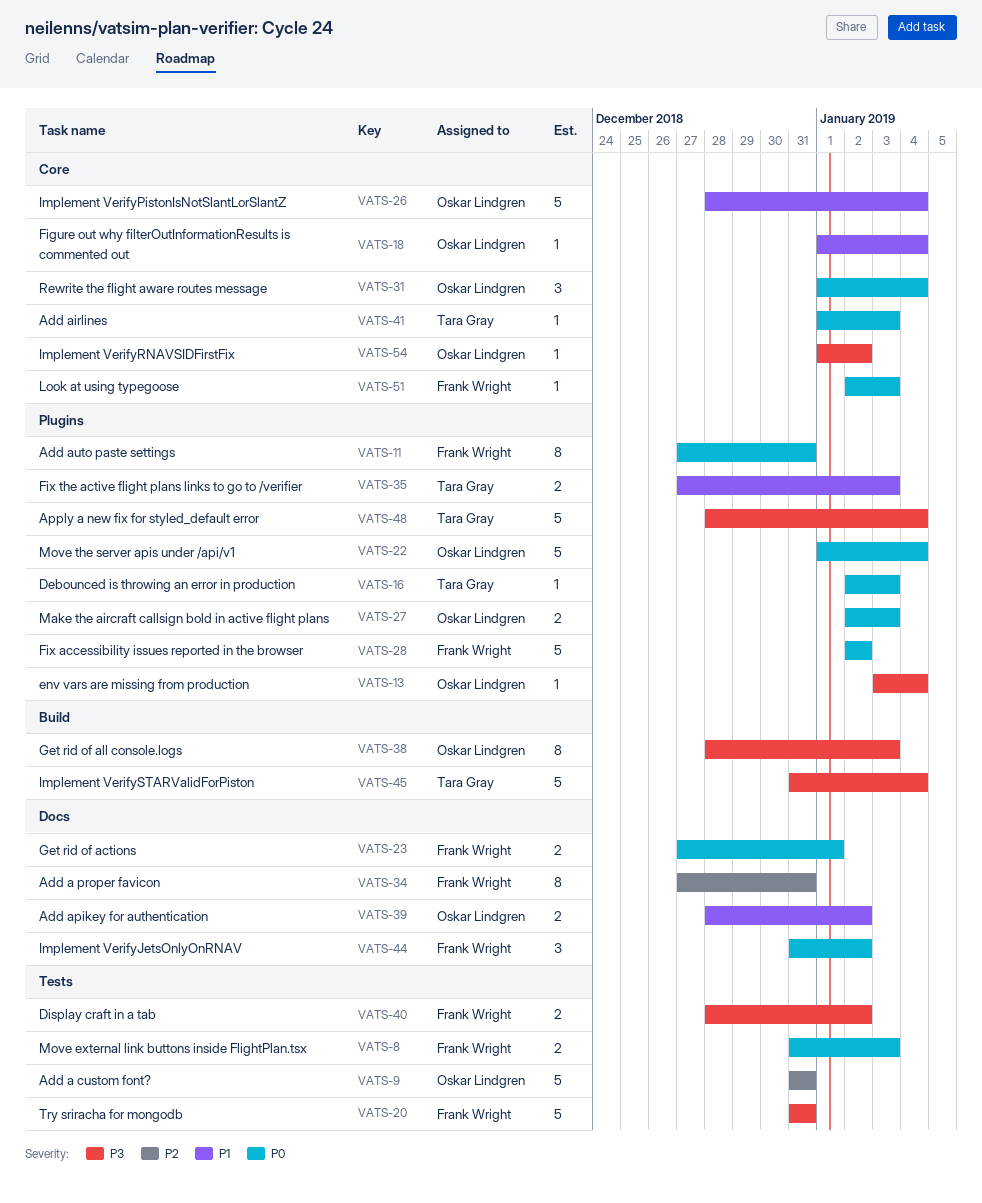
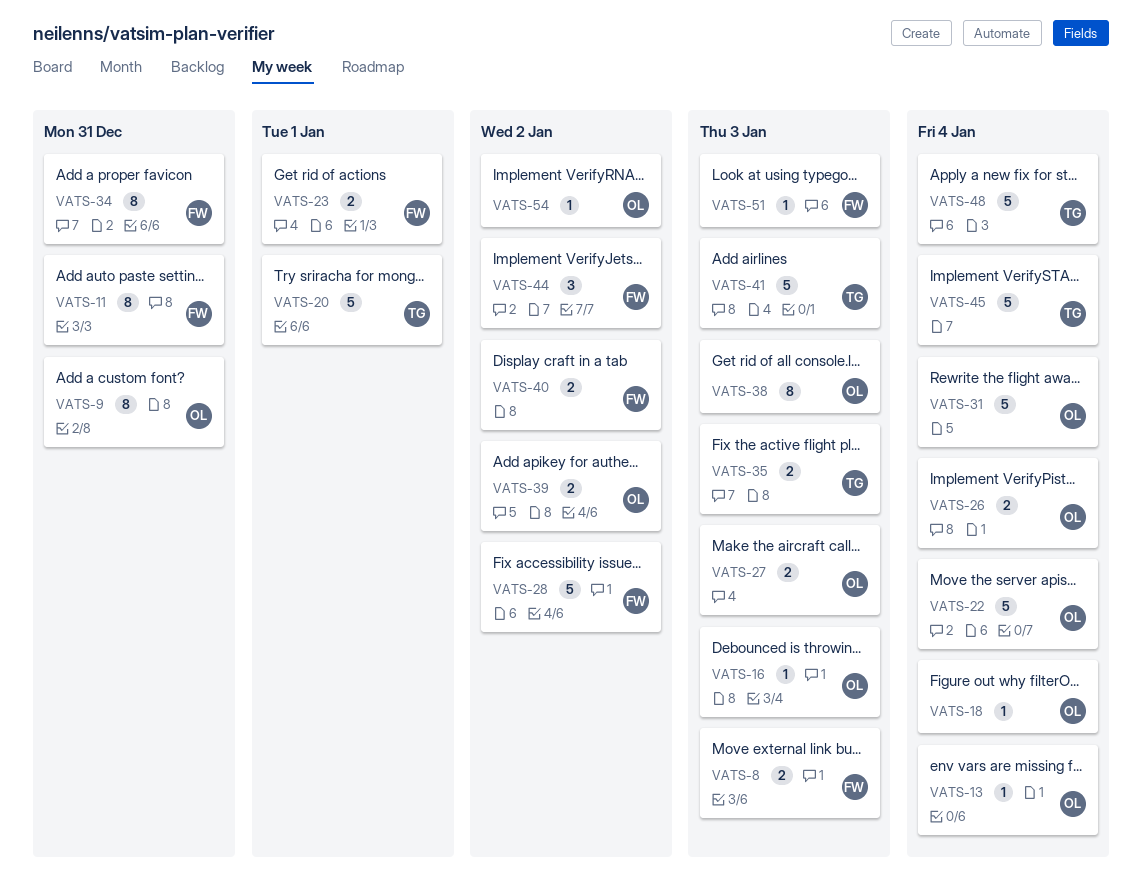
VATS-9, estimate: 5 -> 8
VATS-16, owner: Tara Gray -> Oskar Lindgren
VATS-20, owner: Frank Wright -> Tara Gray
VATS-20, due: Dec 31 -> Jan 1
VATS-26, estimate: 5 -> 2
VATS-31, estimate: 3 -> 5
VATS-41, estimate: 1 -> 5

